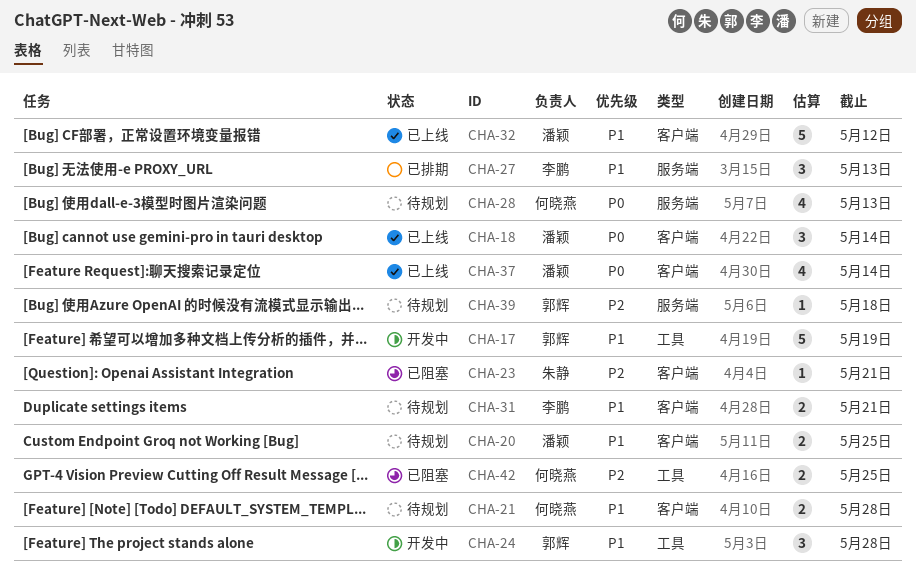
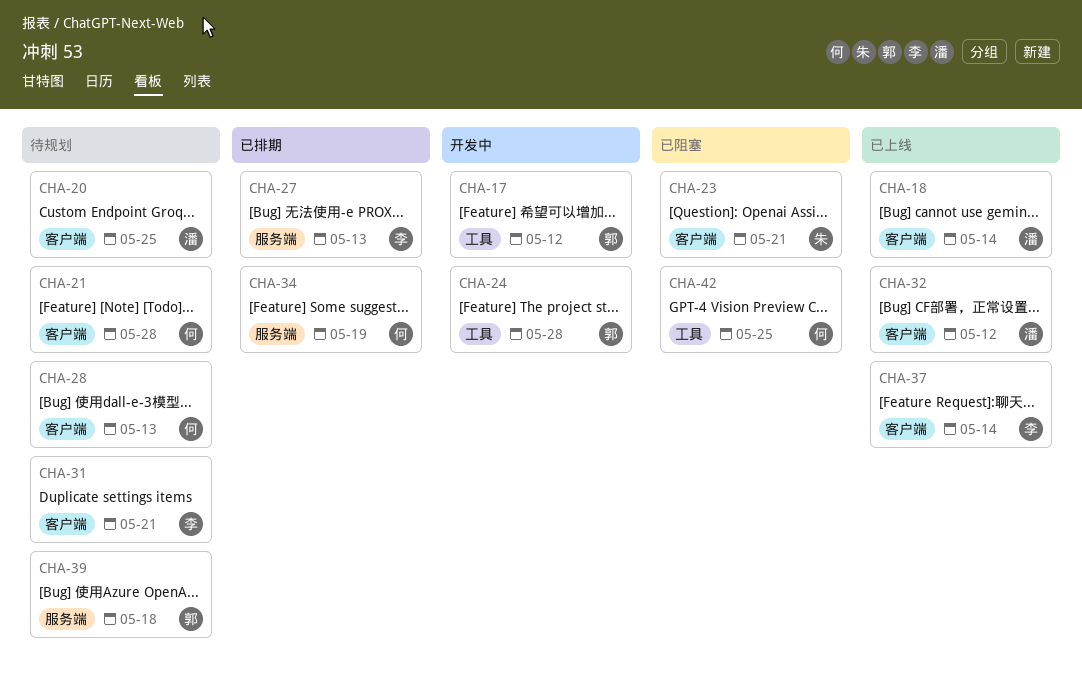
CHA-17, due: May 19 -> May 12
CHA-28, label: 服务端 -> 客户端
CHA-34: none -> present
CHA-37, owner: 潘颖 -> 李鹏

